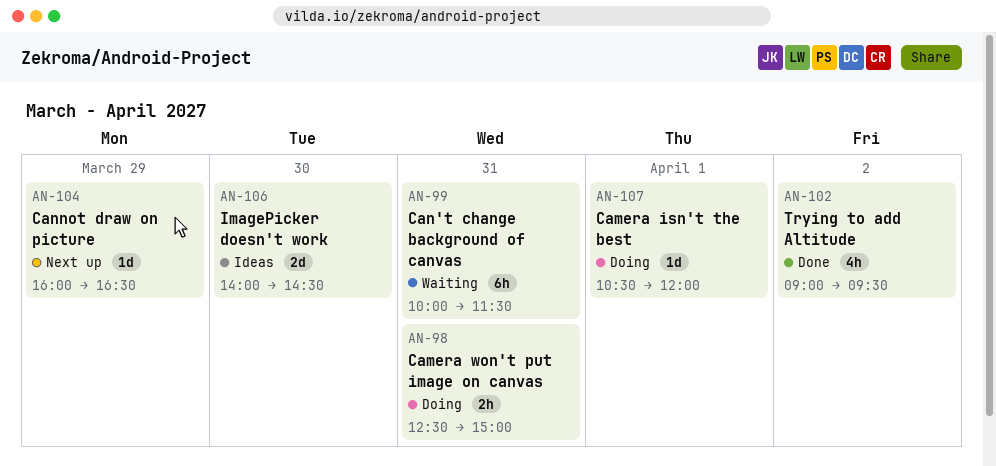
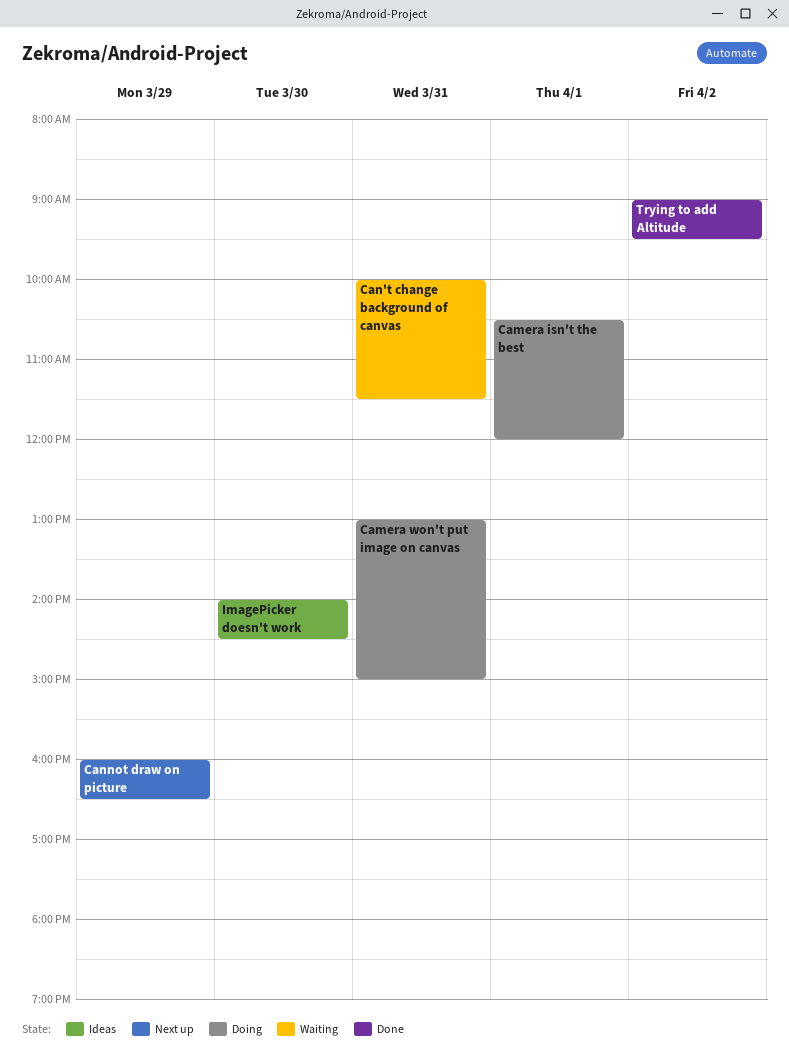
Camera won't put image on canvas, begins: 12:30 -> 13:00

